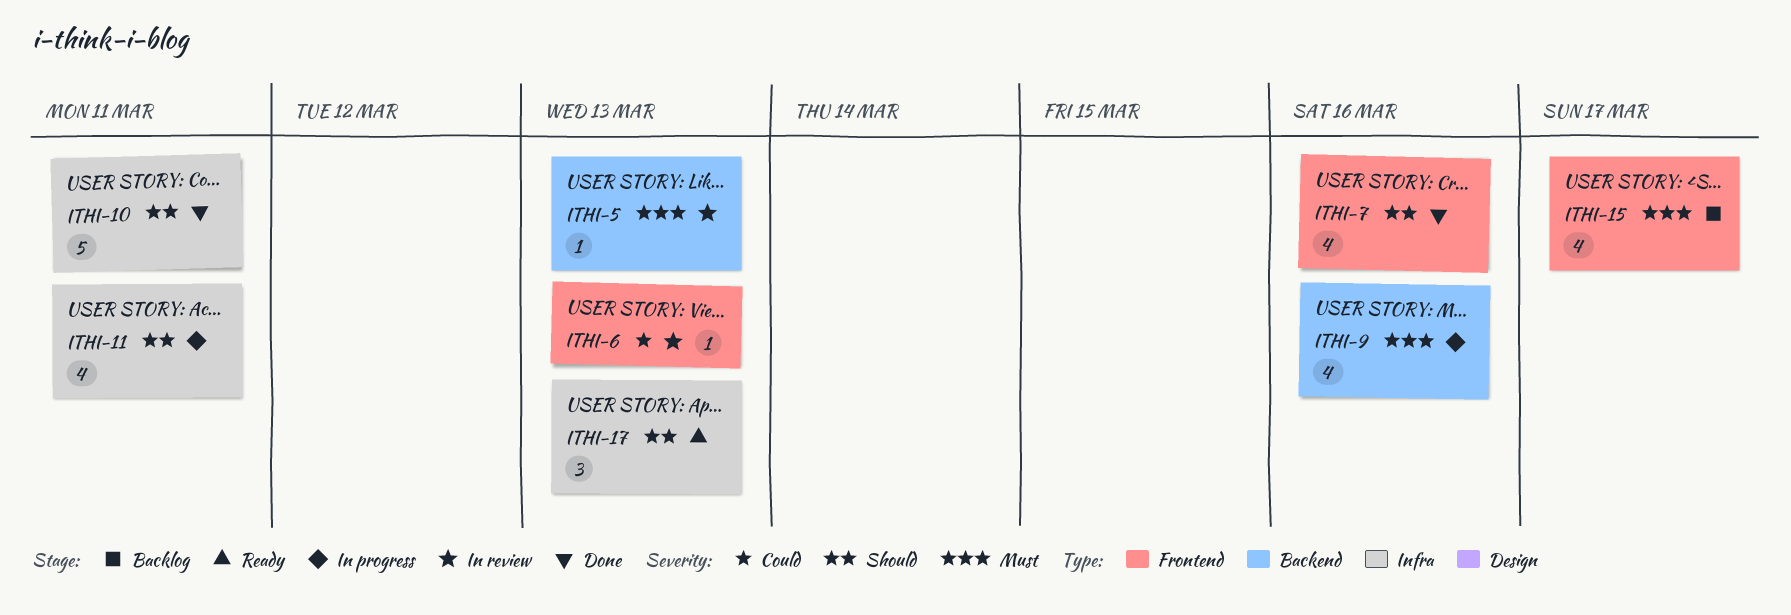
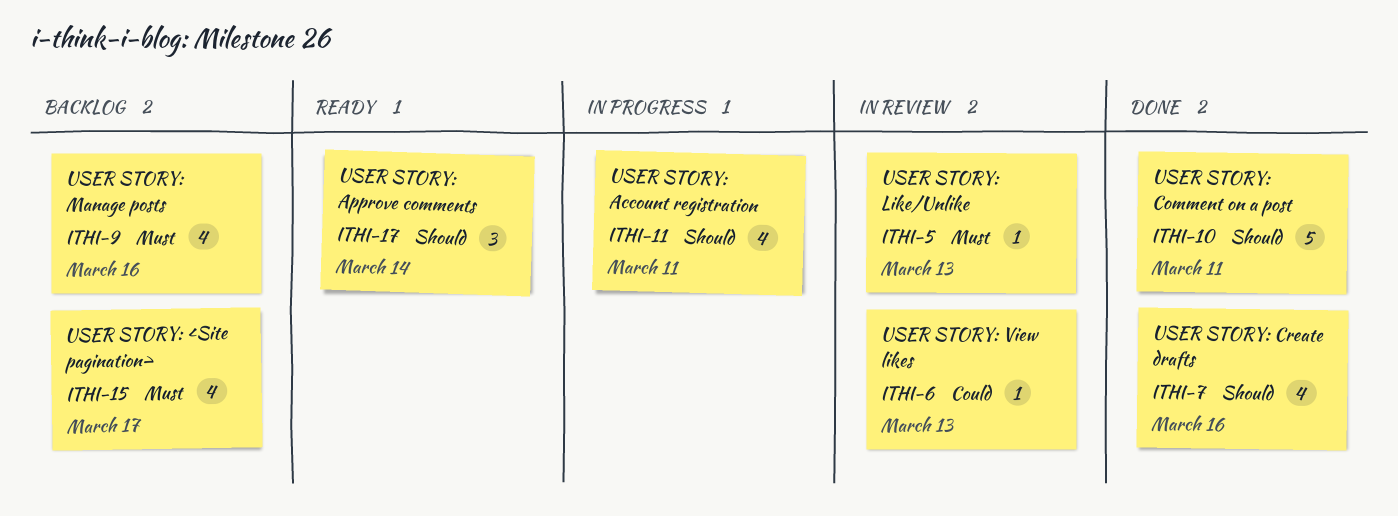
ITHI-9, status: In progress -> Backlog
ITHI-17, due: Mar 13 -> Mar 14

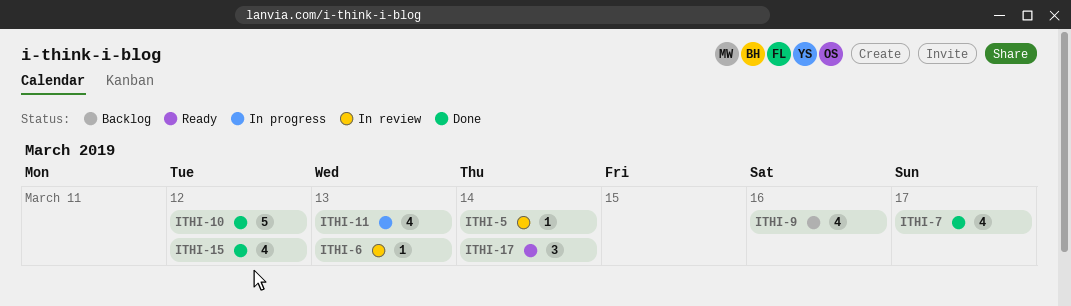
ITHI-5, due: Mar 13 -> Mar 14
ITHI-7, due: Mar 16 -> Mar 17
ITHI-10, due: Mar 11 -> Mar 12
ITHI-11, due: Mar 11 -> Mar 13
ITHI-15, status: Backlog -> Done
ITHI-15, due: Mar 17 -> Mar 12

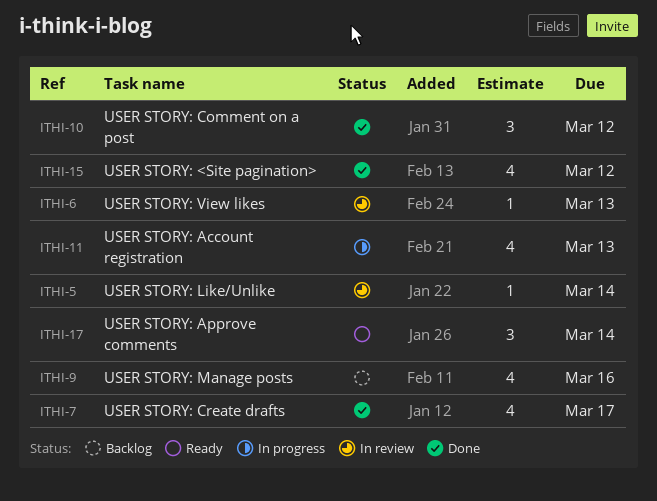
ITHI-10, estimate: 5 -> 3

